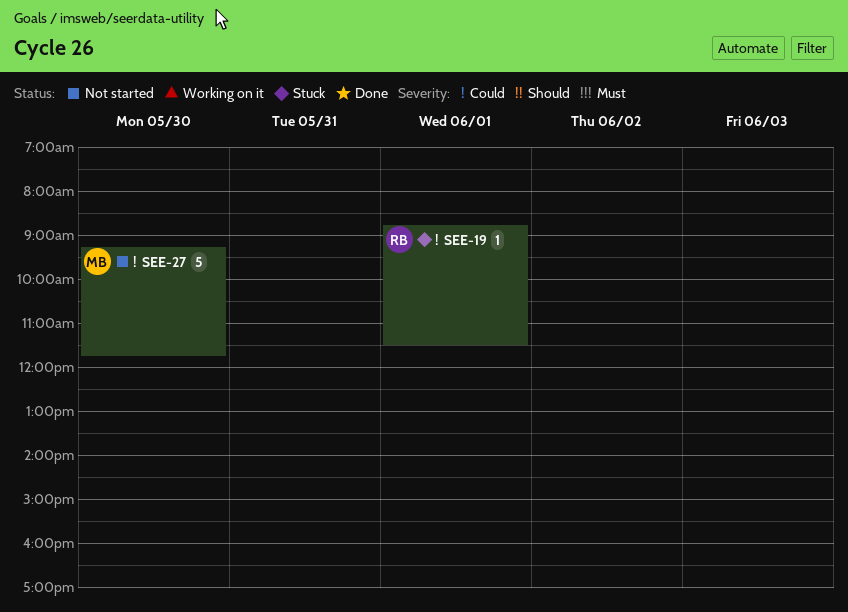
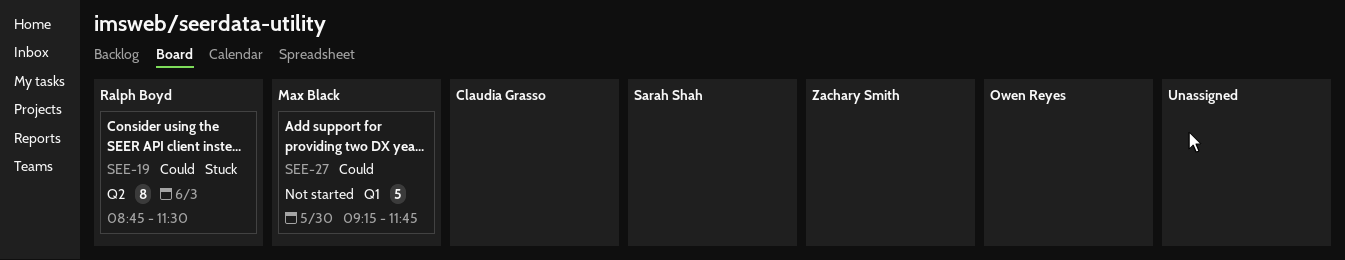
SEE-19, estimate: 1 -> 8
SEE-19, day: Jun 1 -> Jun 3

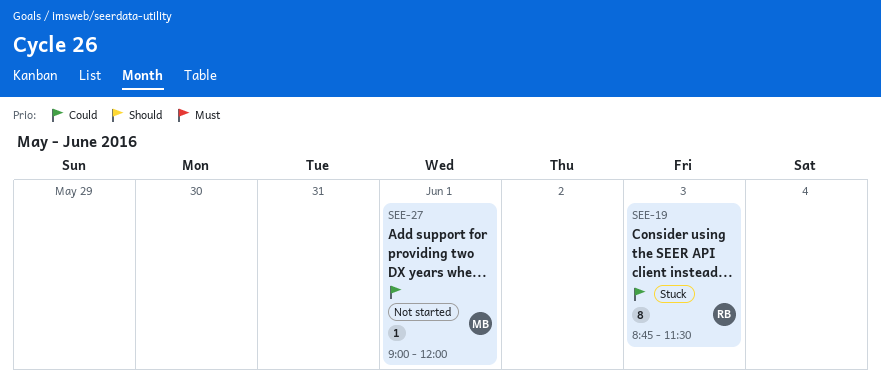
SEE-27, estimate: 5 -> 1
SEE-27, day: May 30 -> Jun 1
SEE-27, begins: 09:15 -> 09:00
SEE-27, ends: 11:45 -> 12:00

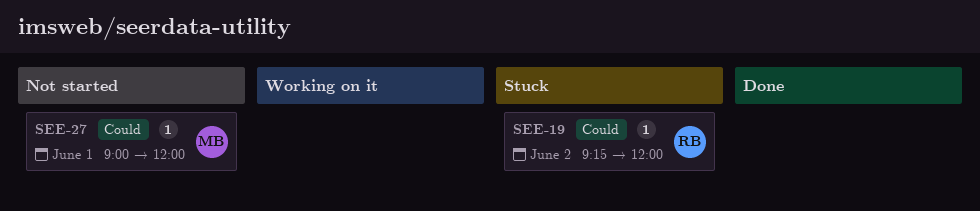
SEE-19, estimate: 8 -> 1
SEE-19, day: Jun 3 -> Jun 2
SEE-19, begins: 08:45 -> 09:15
SEE-19, ends: 11:30 -> 12:00

